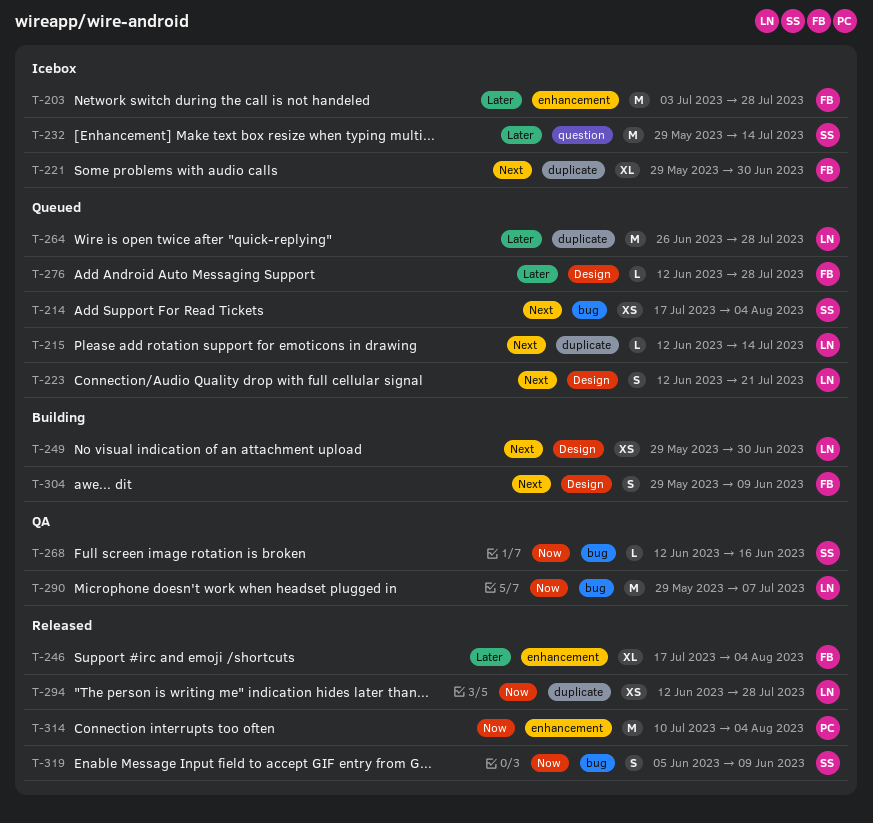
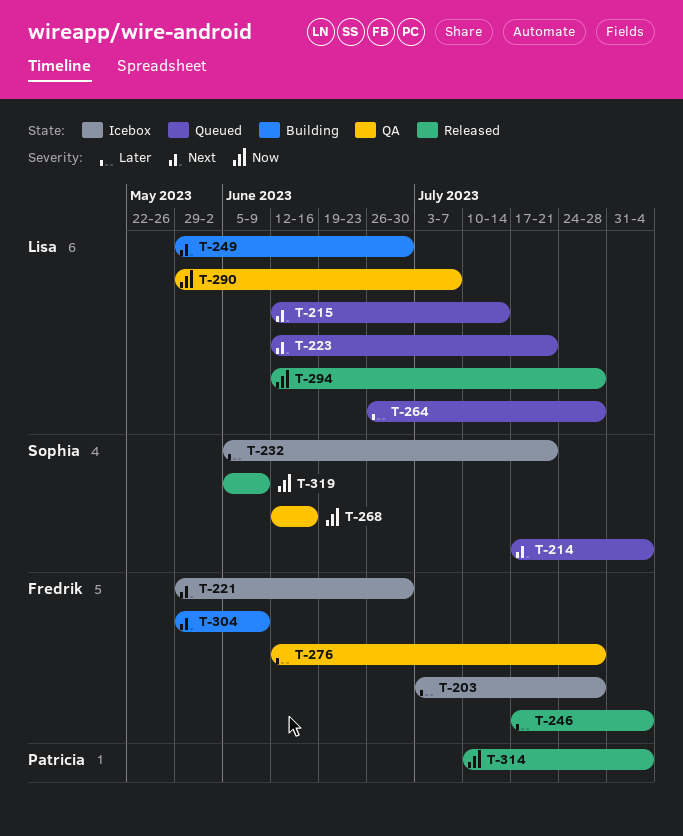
T-232, start: May 29 -> Jun 5
T-232, due: Jul 14 -> Jul 21
T-276, status: Queued -> QA

